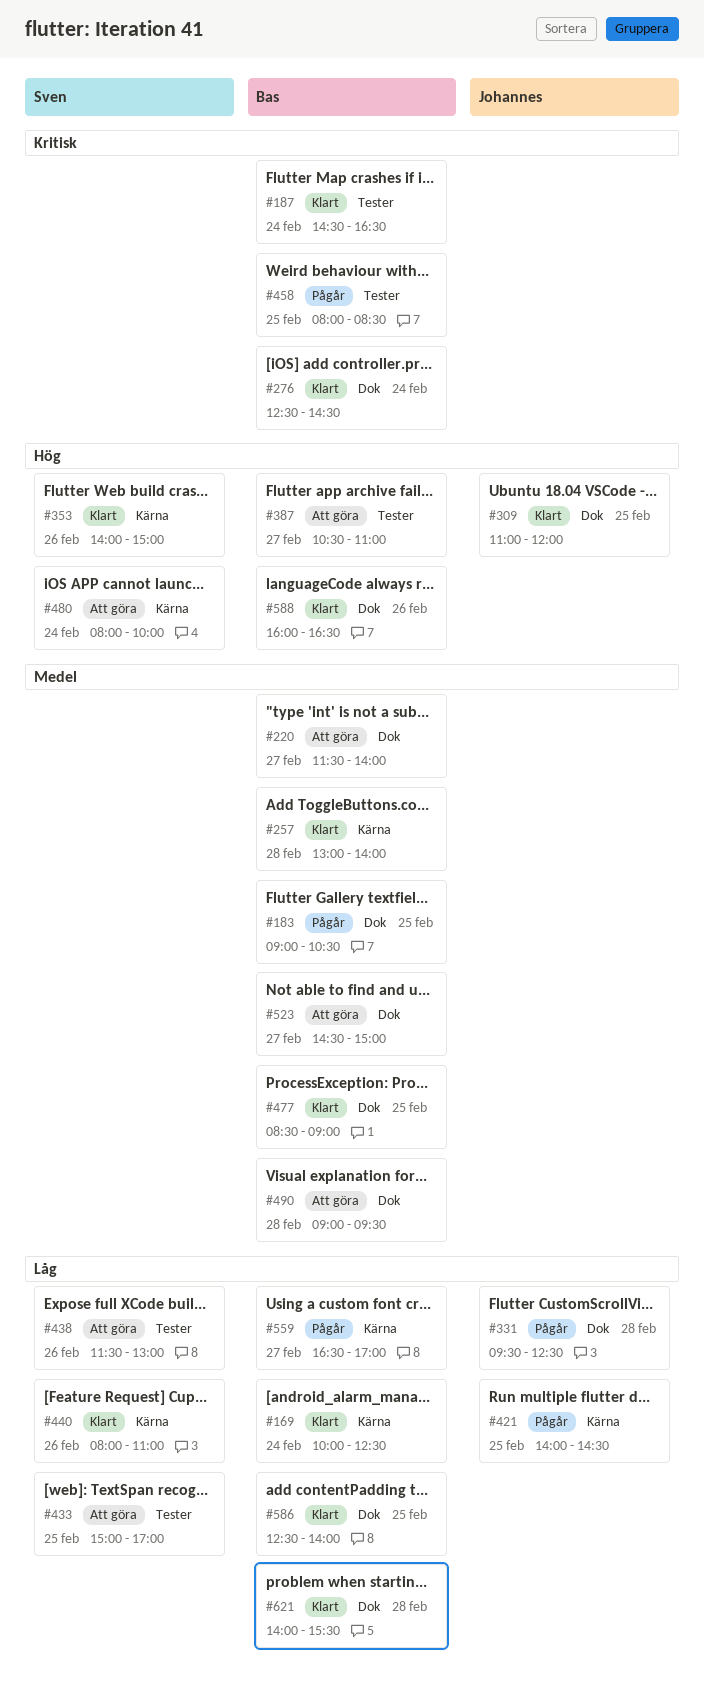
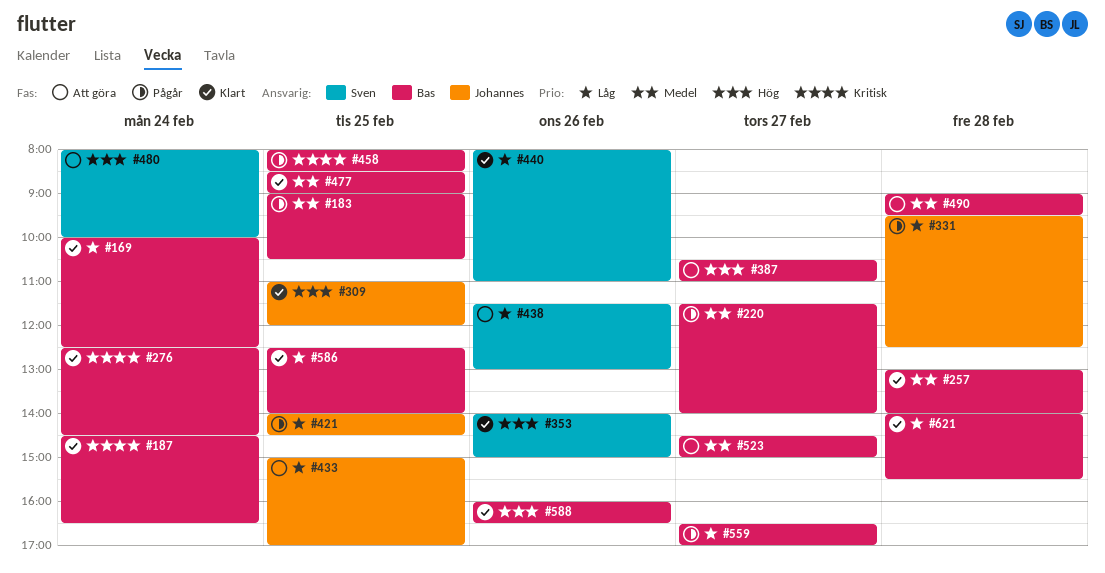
#220, status: Att göra -> Pågår
#433, owner: Sven -> Johannes

